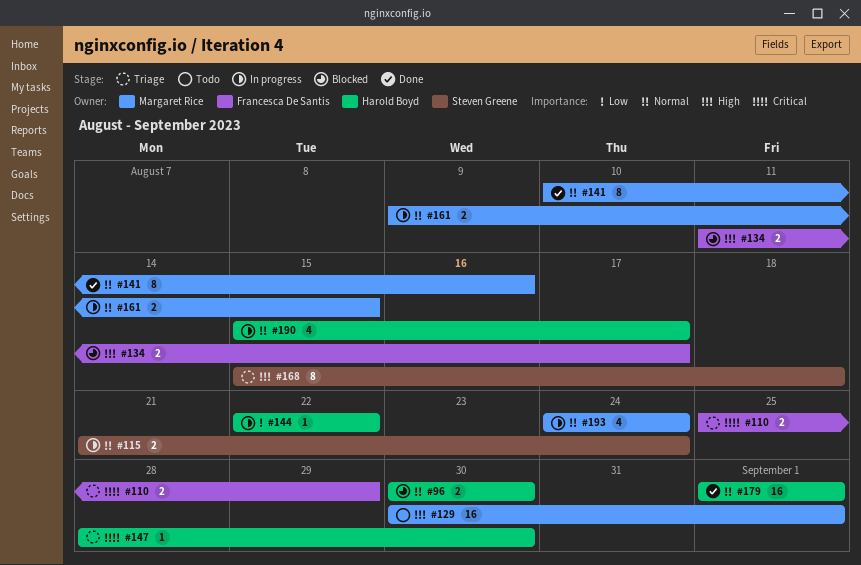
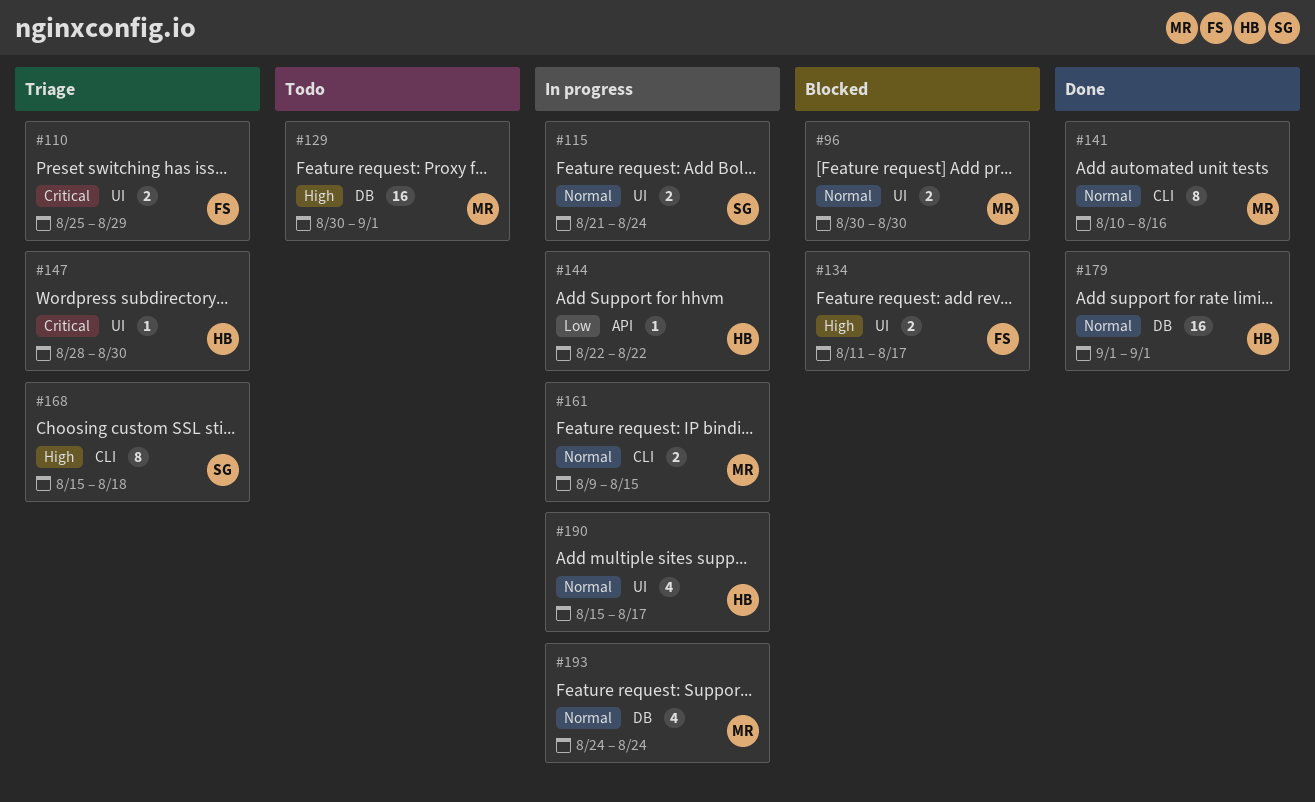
#96, owner: Harold Boyd -> Margaret Rice

